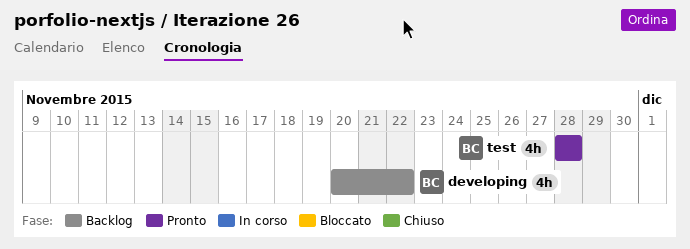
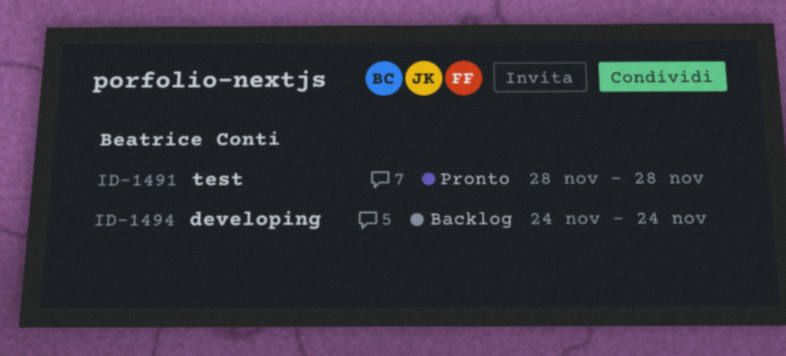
developing, start: Nov 20 -> Nov 24
developing, due: Nov 22 -> Nov 24

